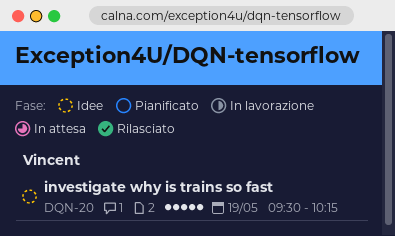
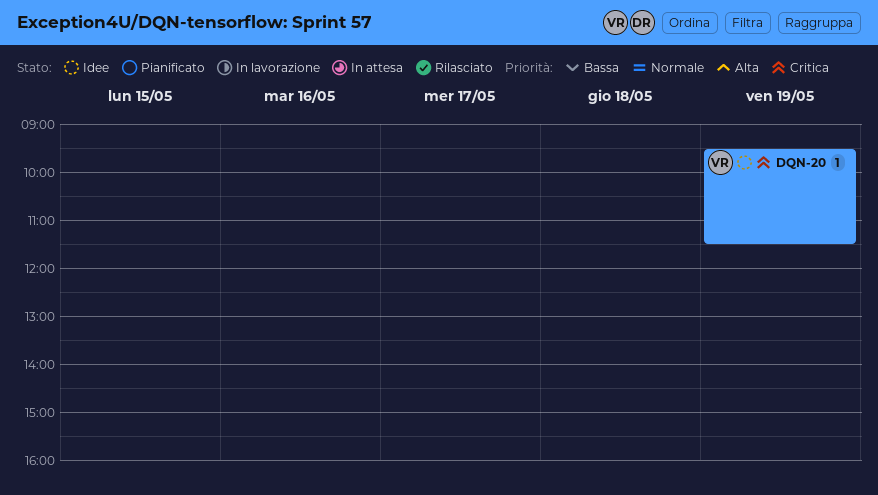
DQN-20, estimate: 5 -> 1
DQN-20, ends: 10:15 -> 11:30

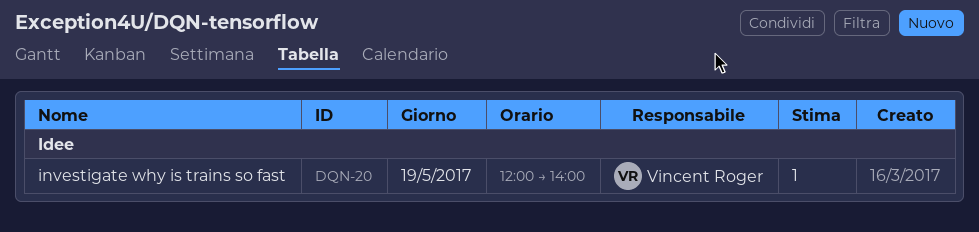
DQN-20, begins: 09:30 -> 12:00
DQN-20, ends: 11:30 -> 14:00

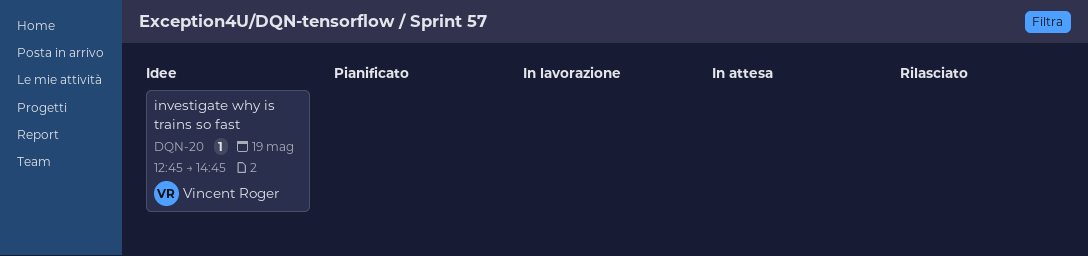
DQN-20, begins: 12:00 -> 12:45
DQN-20, ends: 14:00 -> 14:45

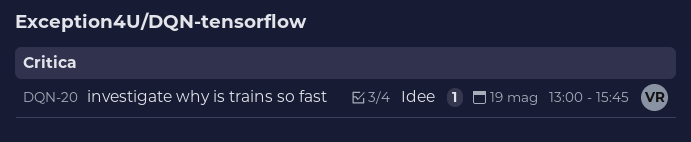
DQN-20, begins: 12:45 -> 13:00
DQN-20, ends: 14:45 -> 15:45

